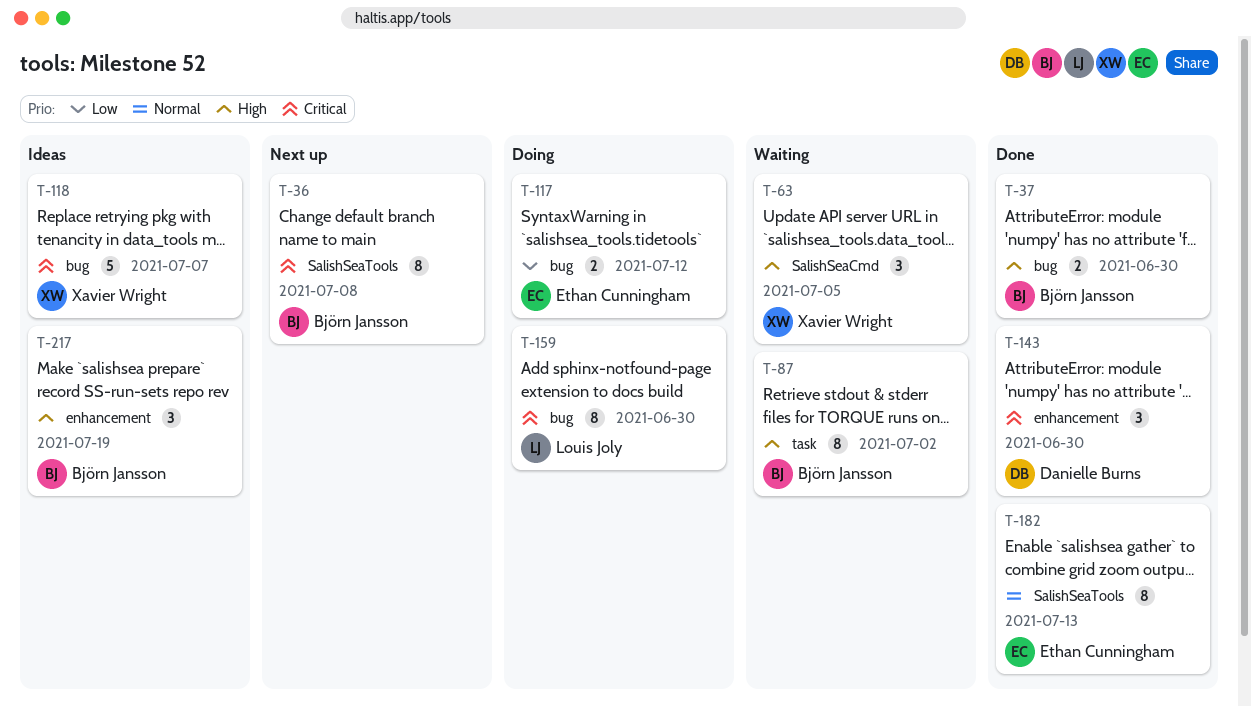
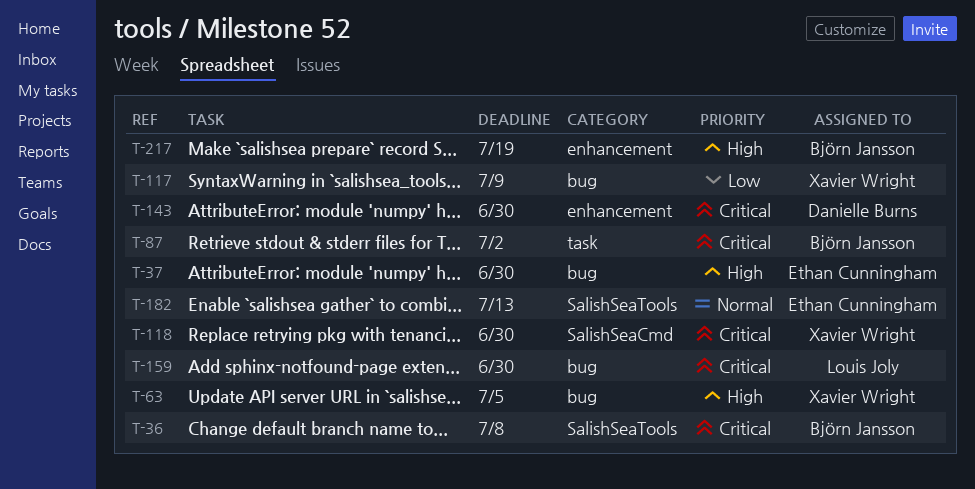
T-37, owner: Björn Jansson -> Ethan Cunningham
T-63, label: SalishSeaCmd -> bug
T-87, priority: High -> Critical
T-117, owner: Ethan Cunningham -> Xavier Wright
T-117, due: Jul 12 -> Jul 9
T-118, label: bug -> SalishSeaCmd
T-118, due: Jul 7 -> Jun 30

